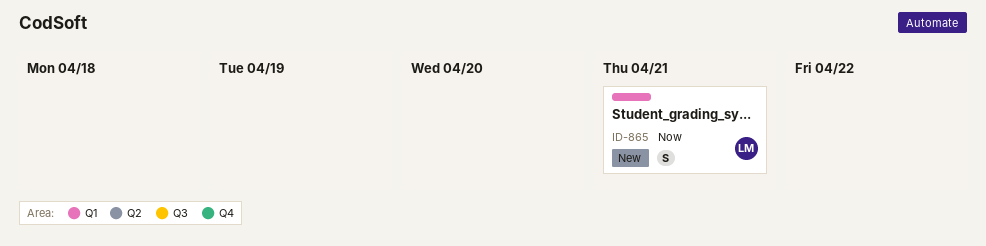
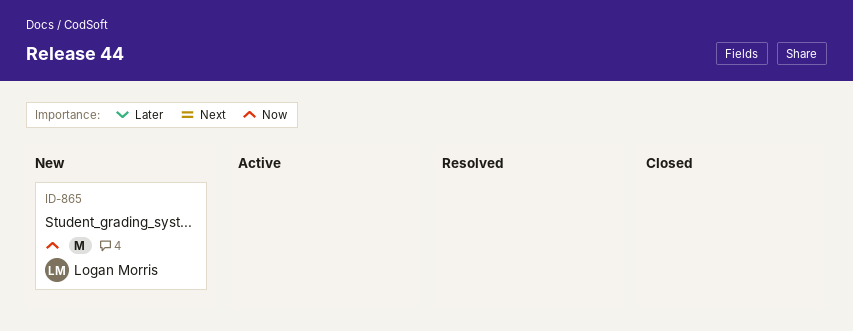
ID-865, estimate: S -> M

